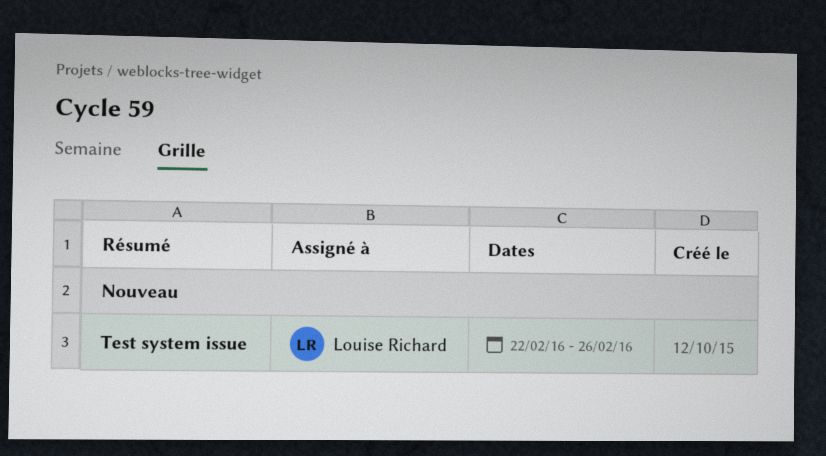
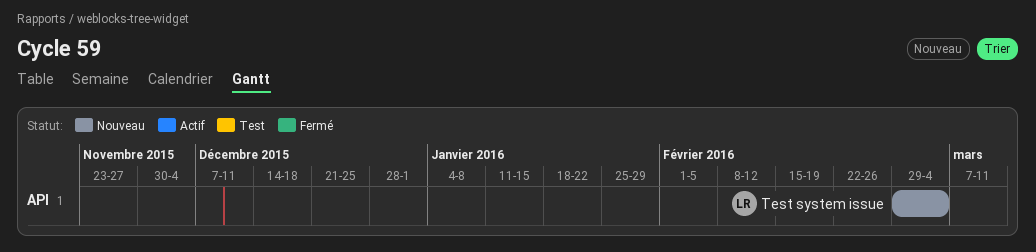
Test system issue, start: Feb 22 -> Feb 29
Test system issue, due: Feb 26 -> Mar 4

